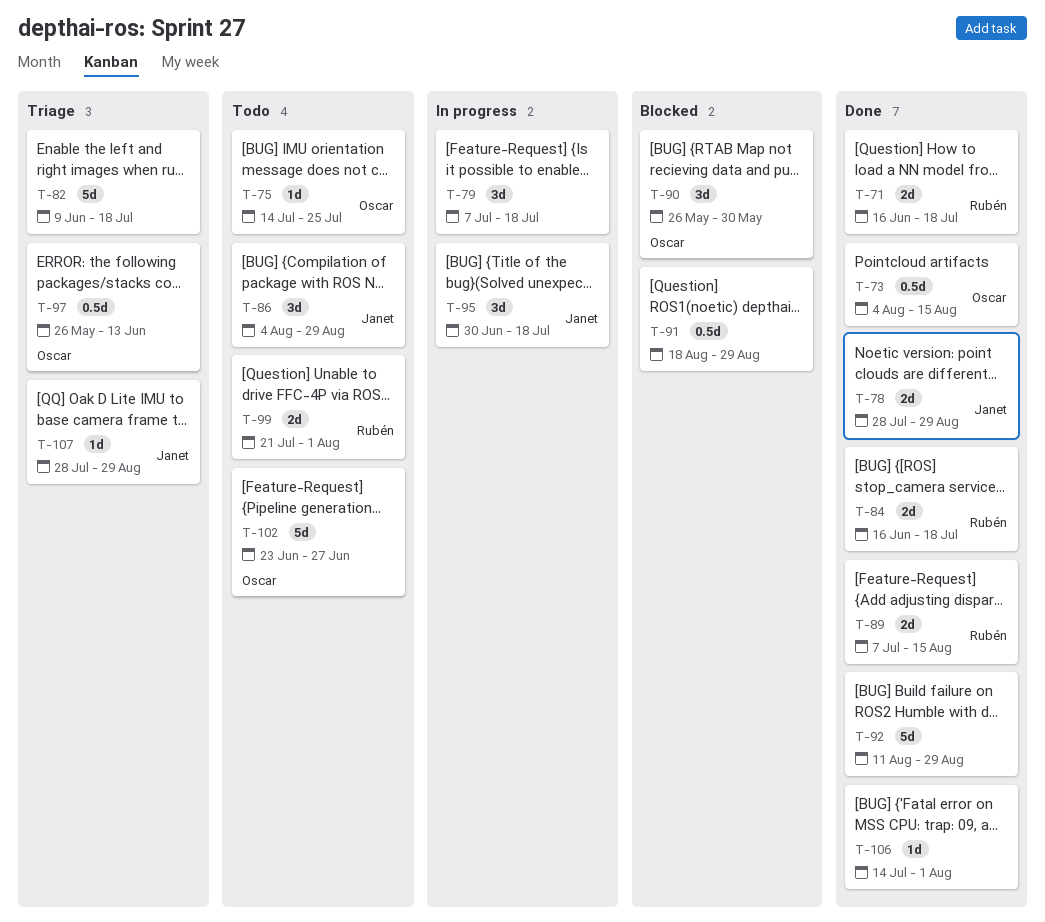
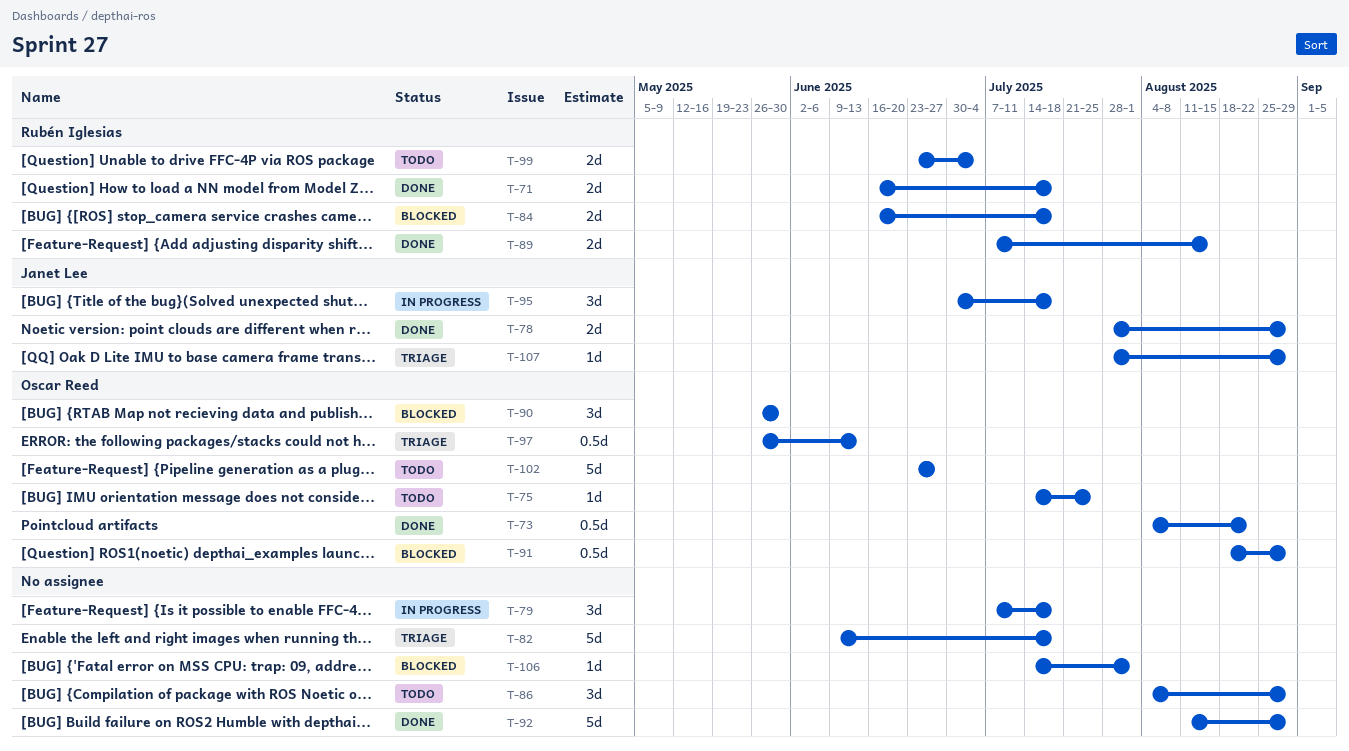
T-73, due: Aug 15 -> Aug 22
T-84, status: Done -> Blocked
T-86, owner: Janet Lee -> none
T-91, owner: none -> Oscar Reed
T-99, start: Jul 21 -> Jun 23
T-99, due: Aug 1 -> Jul 4
T-106, status: Done -> Blocked

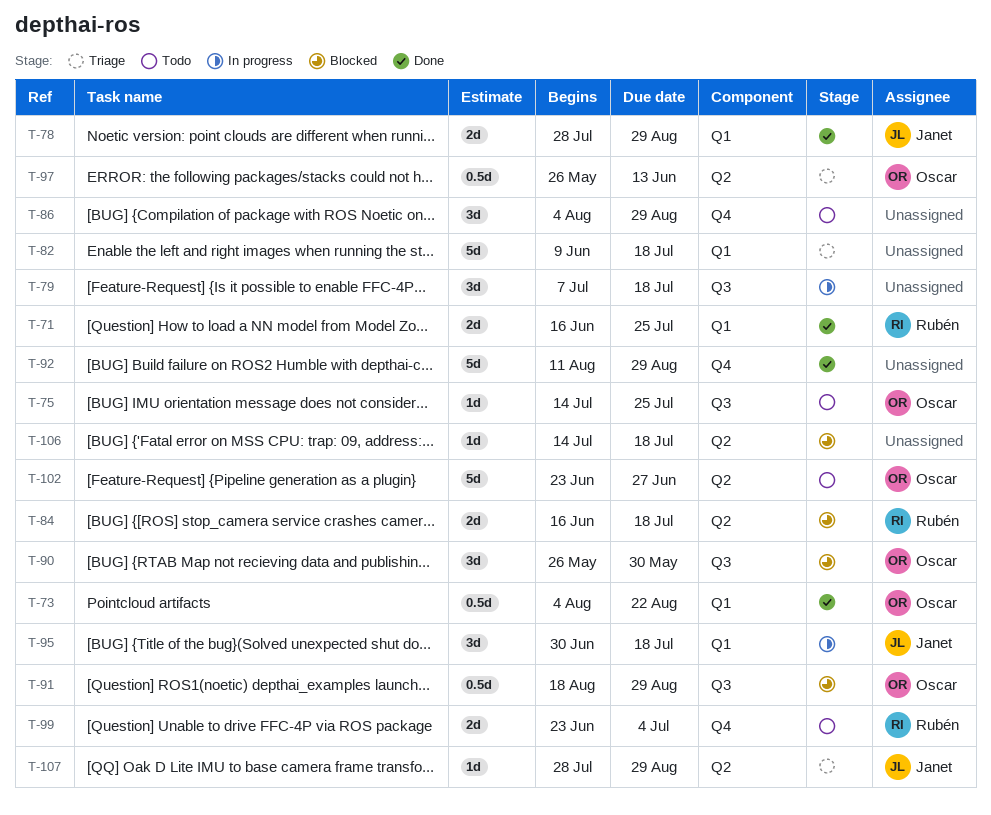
T-71, due: Jul 18 -> Jul 25
T-89: present -> none
T-106, due: Aug 1 -> Jul 18

